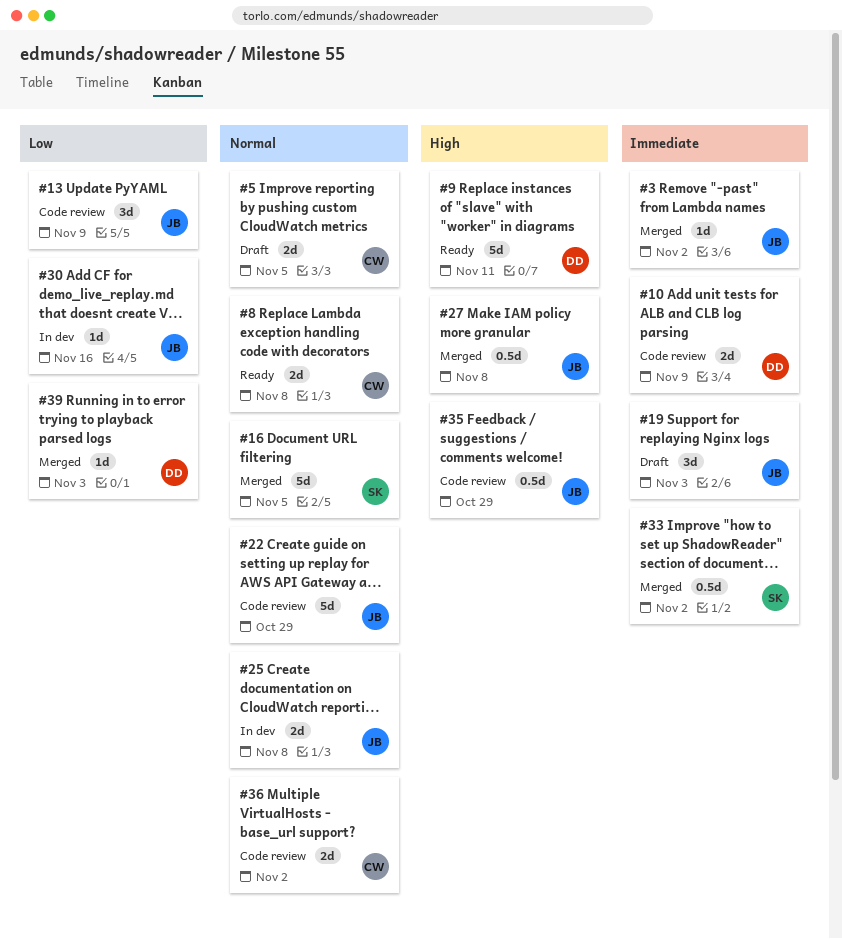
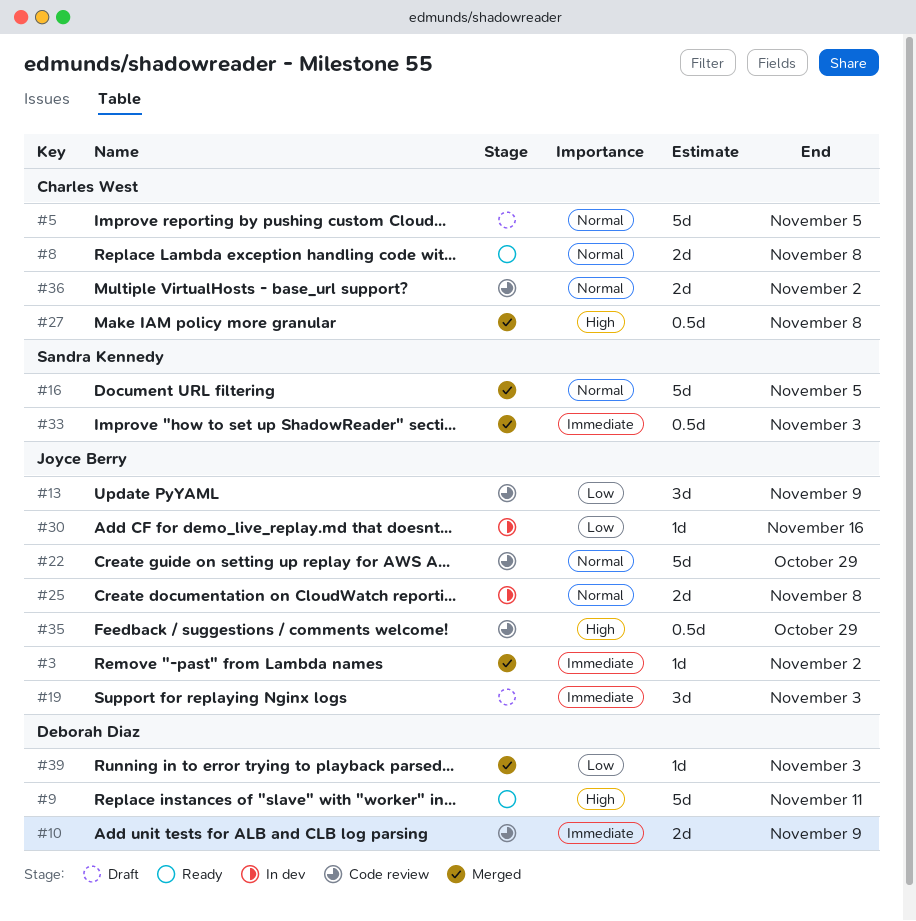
#5, estimate: 2d -> 5d
#27, owner: Joyce Berry -> Charles West
#33, due: Nov 2 -> Nov 3

